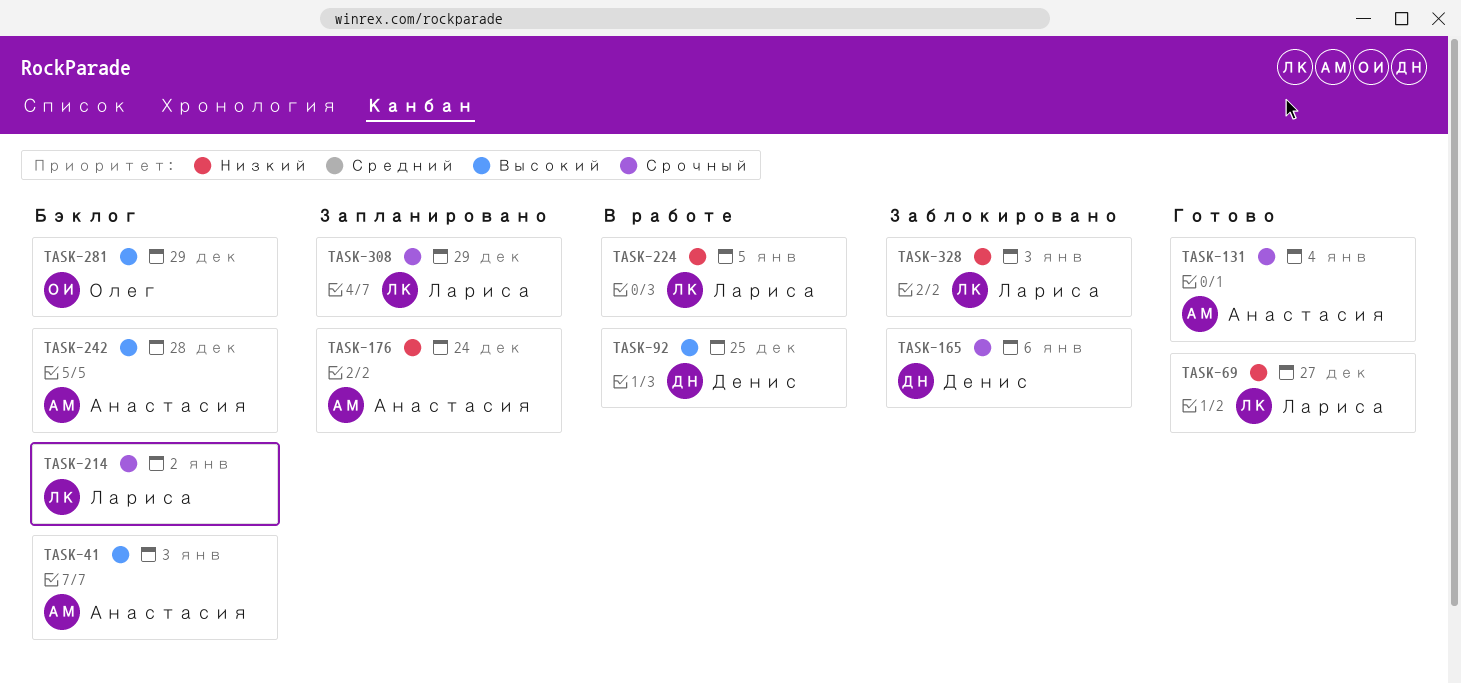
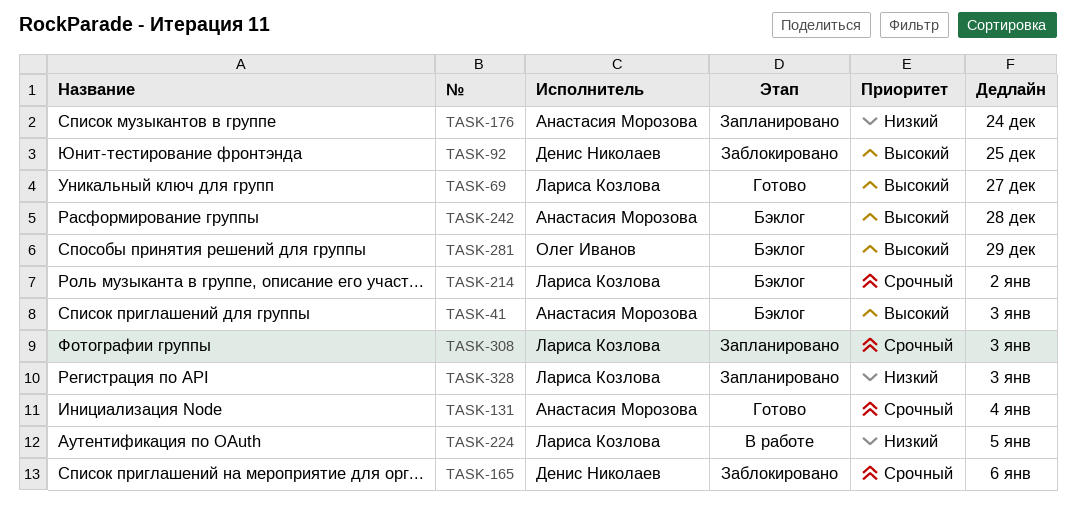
TASK-69, priority: Низкий -> Высокий
TASK-92, status: В работе -> Заблокировано
TASK-308, due: Dec 29 -> Jan 3
TASK-328, status: Заблокировано -> Запланировано

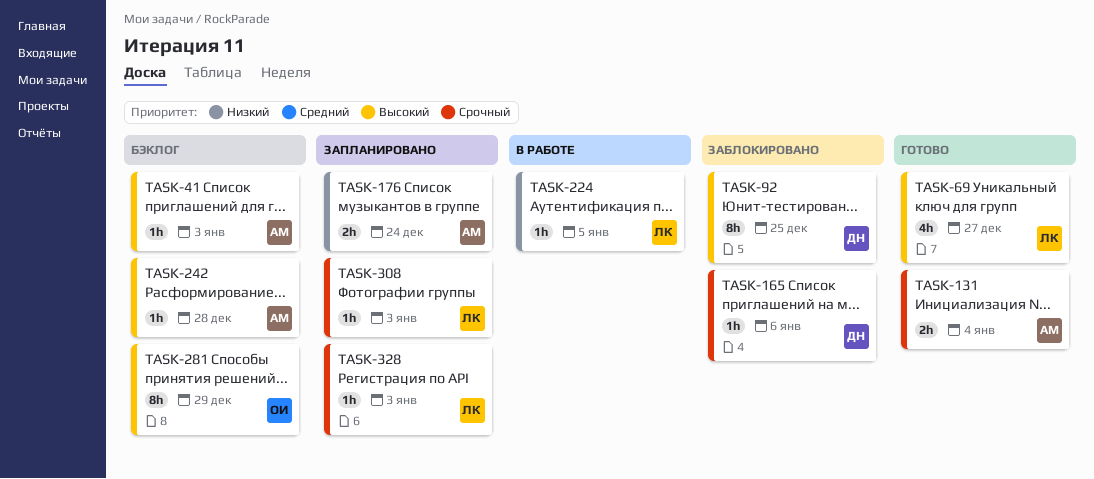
TASK-214: present -> none
TASK-328, priority: Низкий -> Срочный

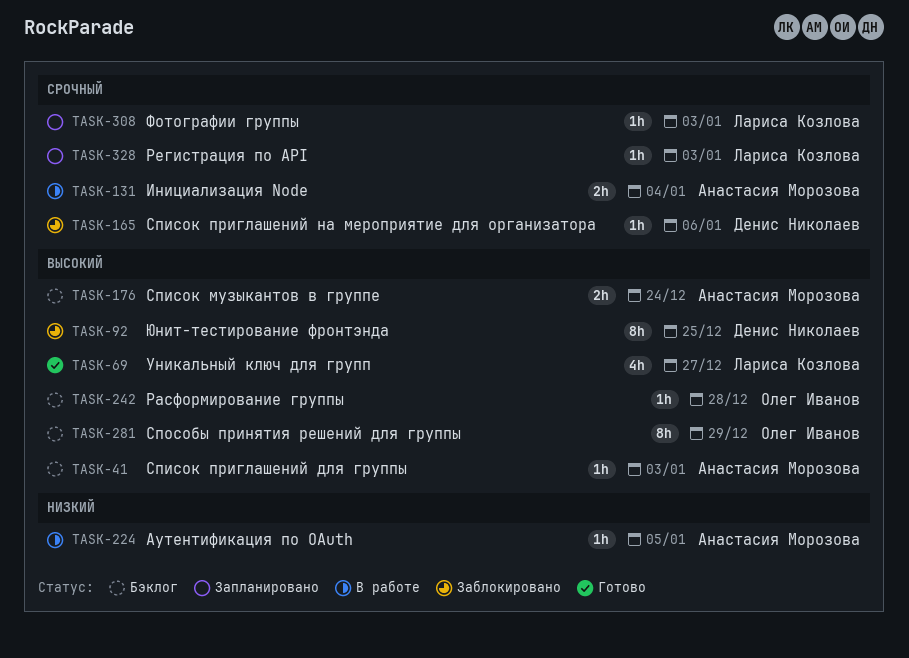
TASK-131, status: Готово -> В работе
TASK-176, status: Запланировано -> Бэклог
TASK-176, priority: Низкий -> Высокий
TASK-224, owner: Лариса Козлова -> Анастасия Морозова
TASK-242, owner: Анастасия Морозова -> Олег Иванов

